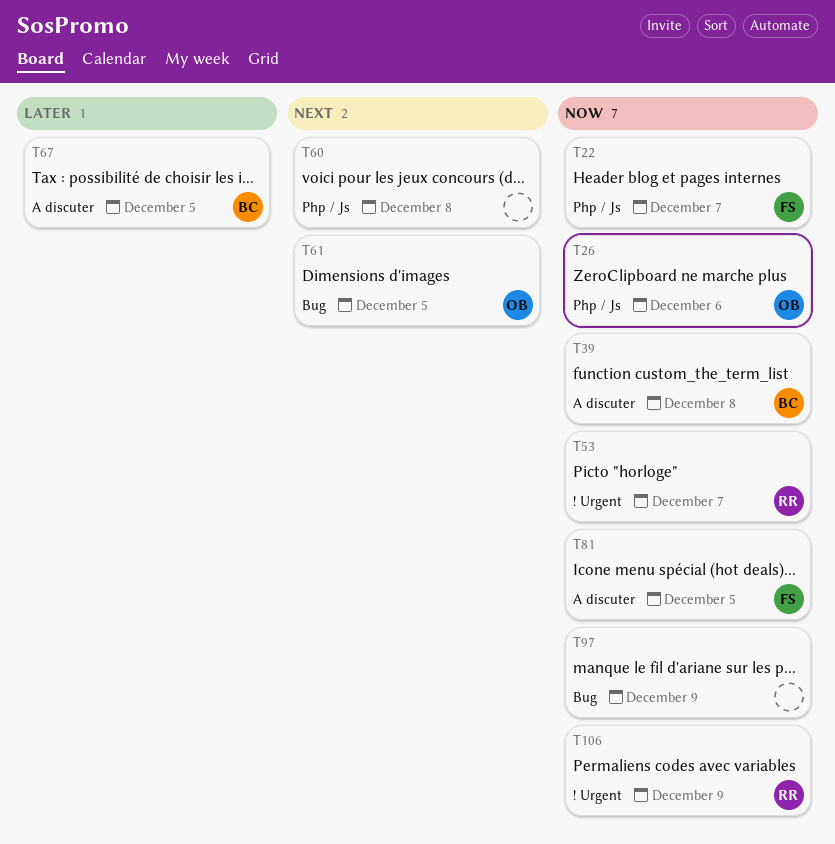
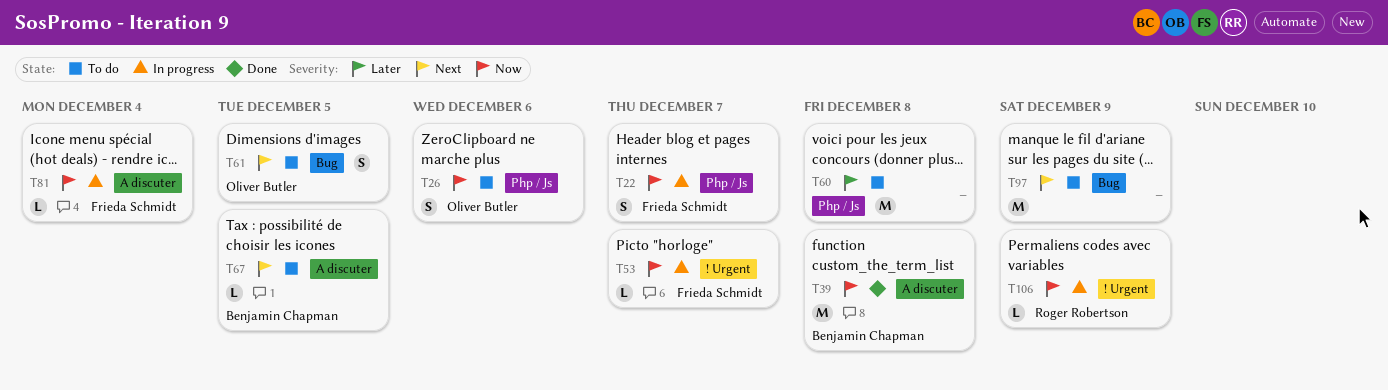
T53, owner: Roger Robertson -> Frieda Schmidt
T60, priority: Next -> Later
T67, priority: Later -> Next
T81, due: Dec 5 -> Dec 4
T97, priority: Now -> Next

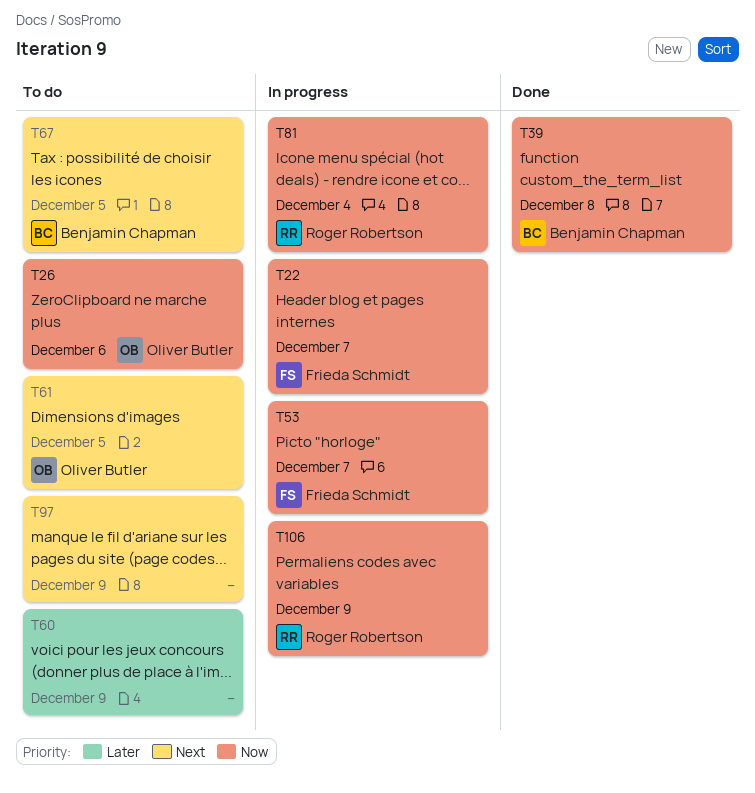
T60, due: Dec 8 -> Dec 9
T81, owner: Frieda Schmidt -> Roger Robertson

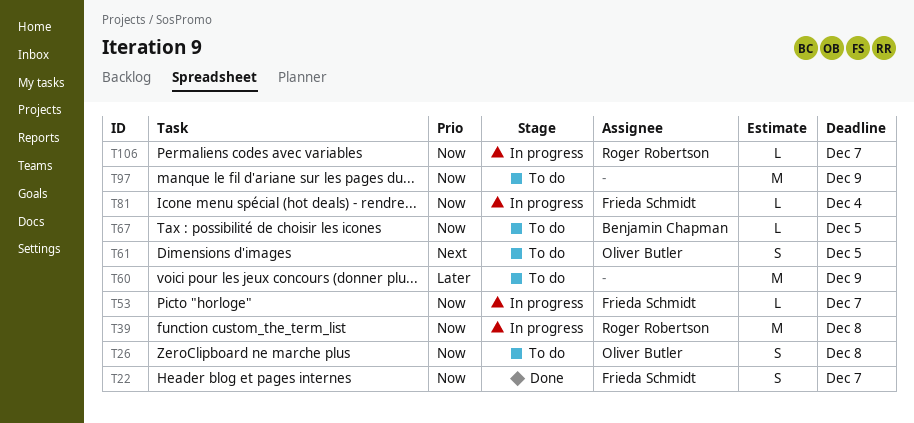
T22, status: In progress -> Done
T26, due: Dec 6 -> Dec 8
T39, status: Done -> In progress
T39, owner: Benjamin Chapman -> Roger Robertson
T67, priority: Next -> Now
T81, owner: Roger Robertson -> Frieda Schmidt
T97, priority: Next -> Now
T106, due: Dec 9 -> Dec 7

